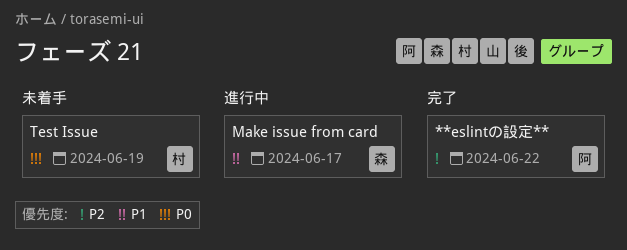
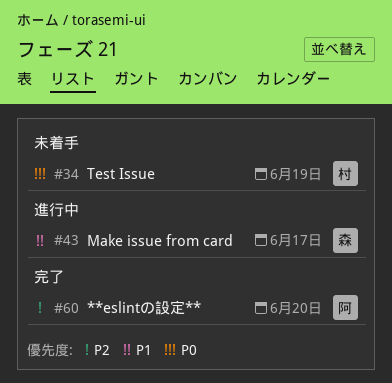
**eslintの設定**, due: Jun 22 -> Jun 20

